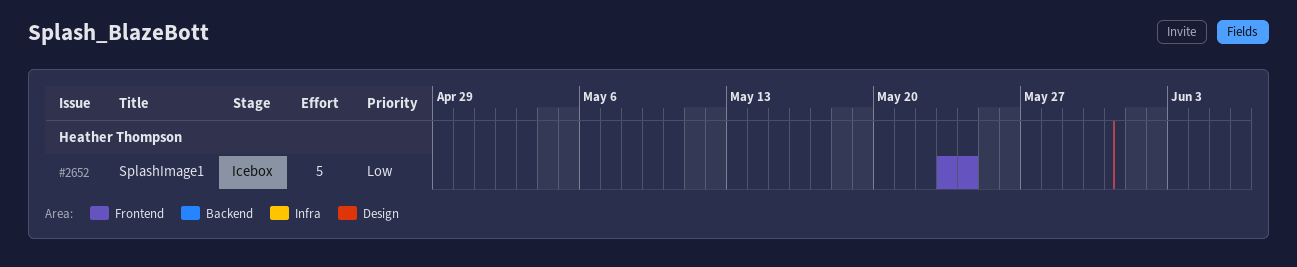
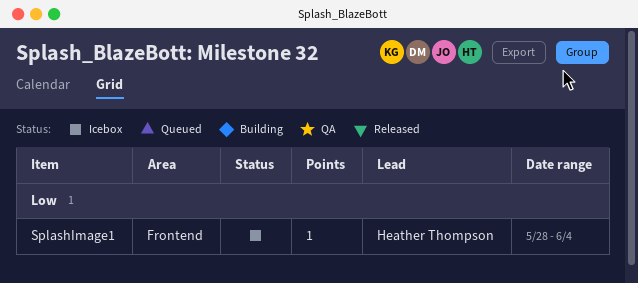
SplashImage1, estimate: 5 -> 1
SplashImage1, start: May 23 -> May 28
SplashImage1, due: May 24 -> Jun 4

